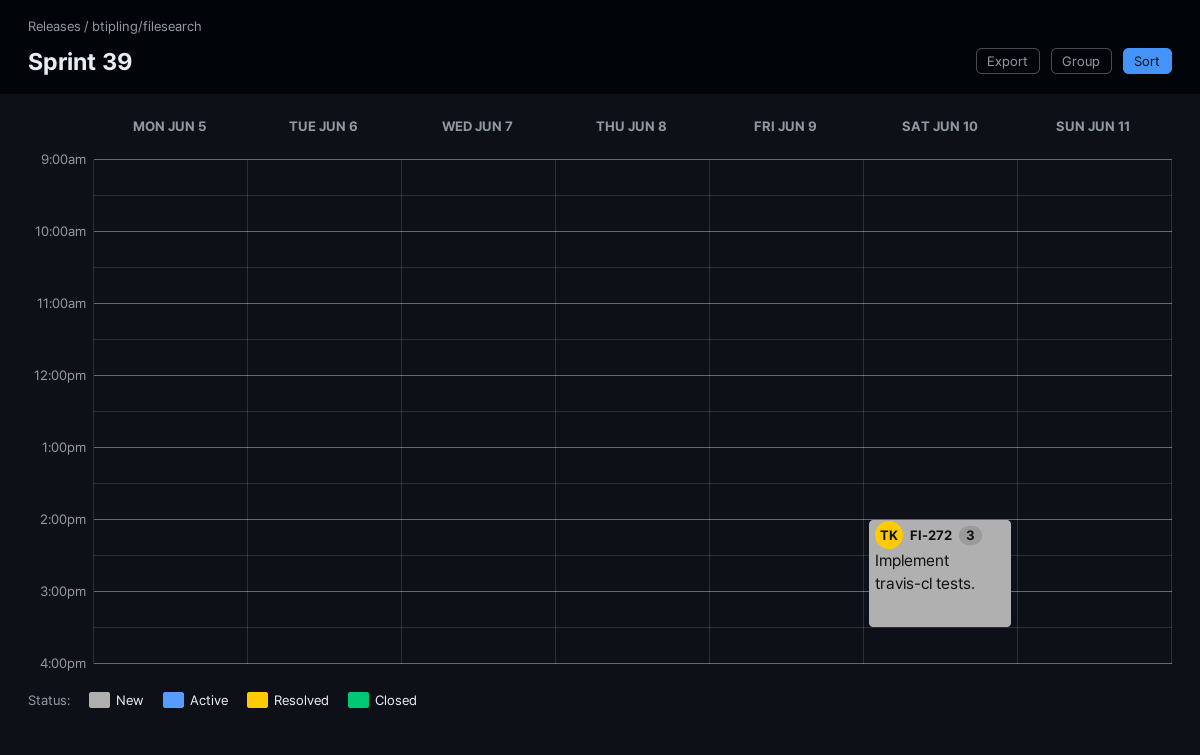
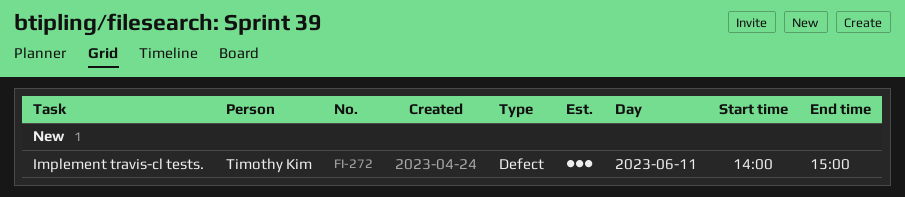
FI-272, day: Jun 10 -> Jun 11
FI-272, ends: 15:30 -> 15:00

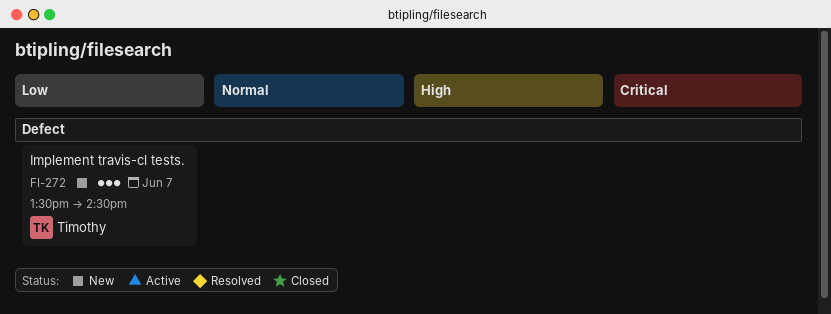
FI-272, day: Jun 11 -> Jun 7
FI-272, begins: 14:00 -> 13:30
FI-272, ends: 15:00 -> 14:30

